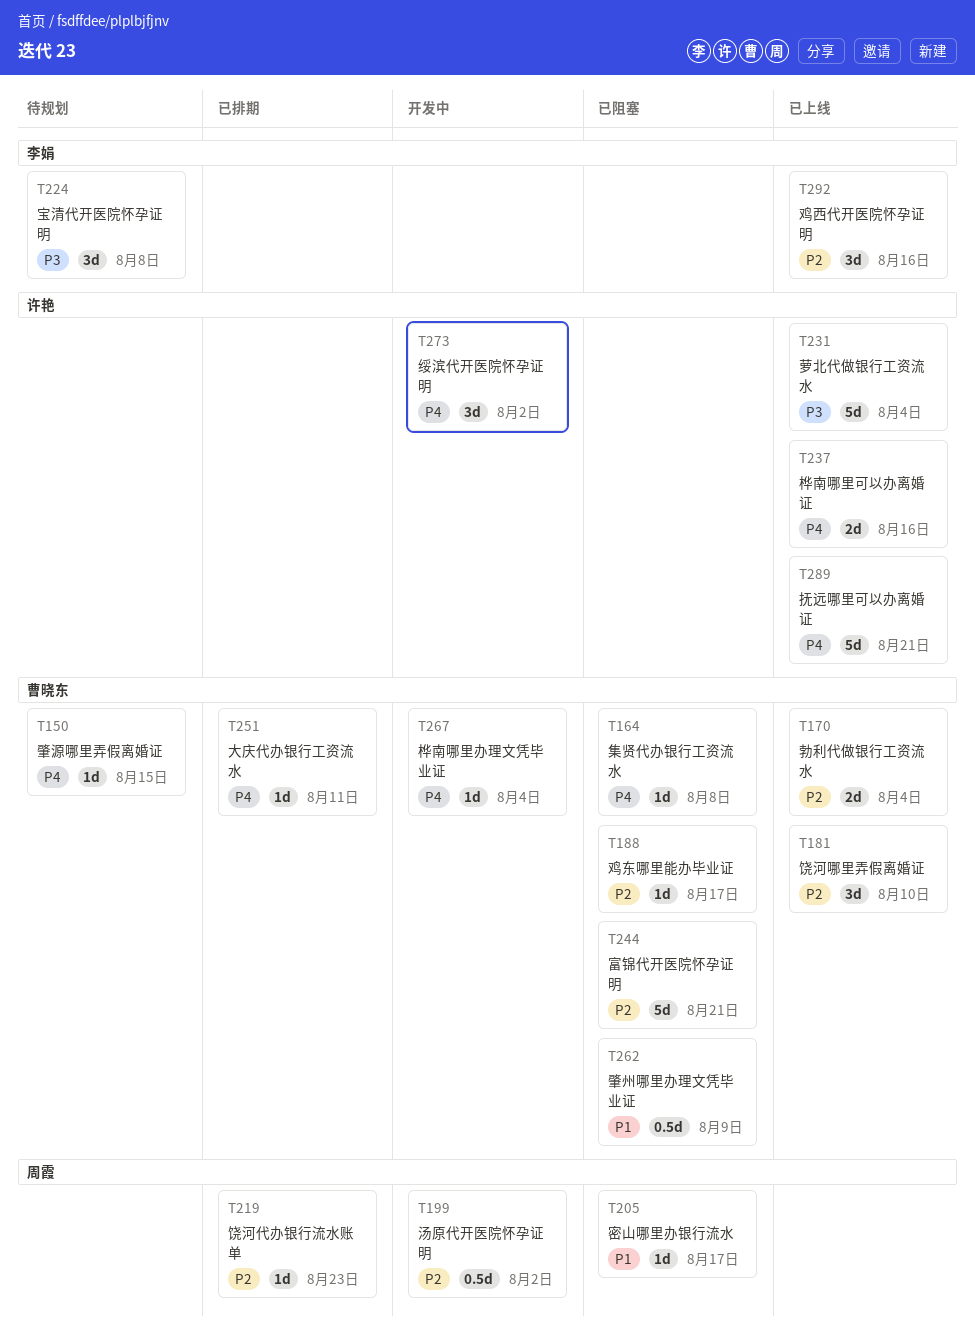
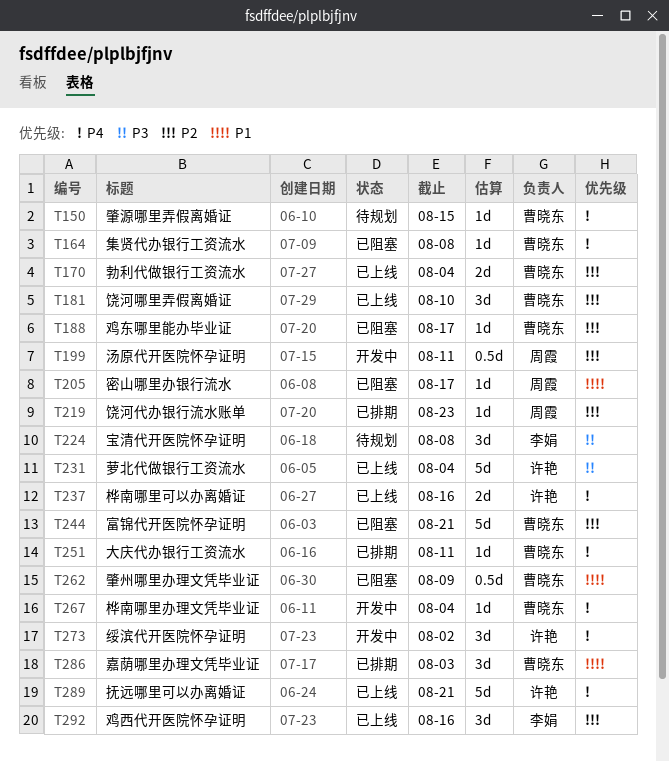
T199, due: Aug 2 -> Aug 11
T286: none -> present

